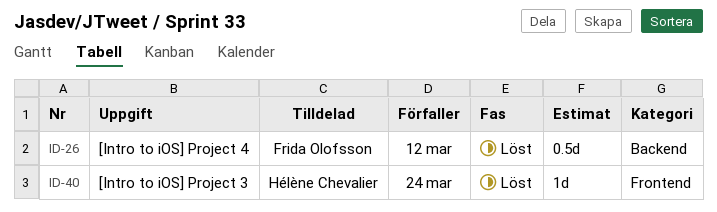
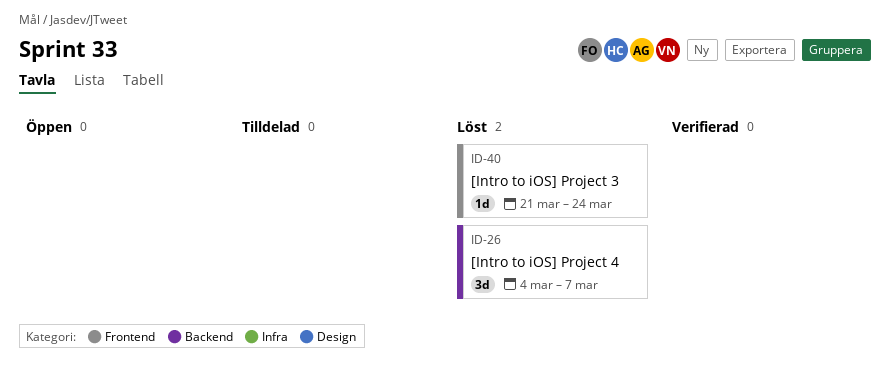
ID-26, estimate: 0.5d -> 3d
ID-26, due: Mar 12 -> Mar 7

